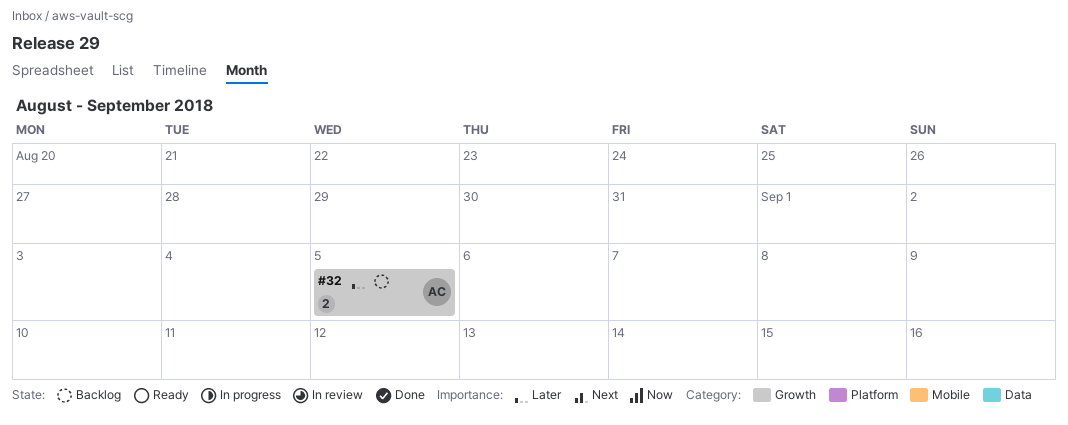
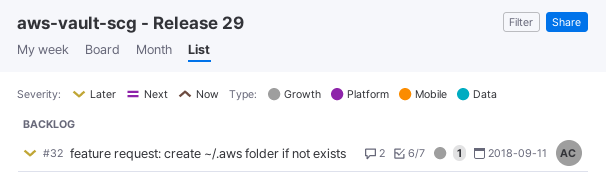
#32, estimate: 2 -> 1
#32, due: Sep 5 -> Sep 11

